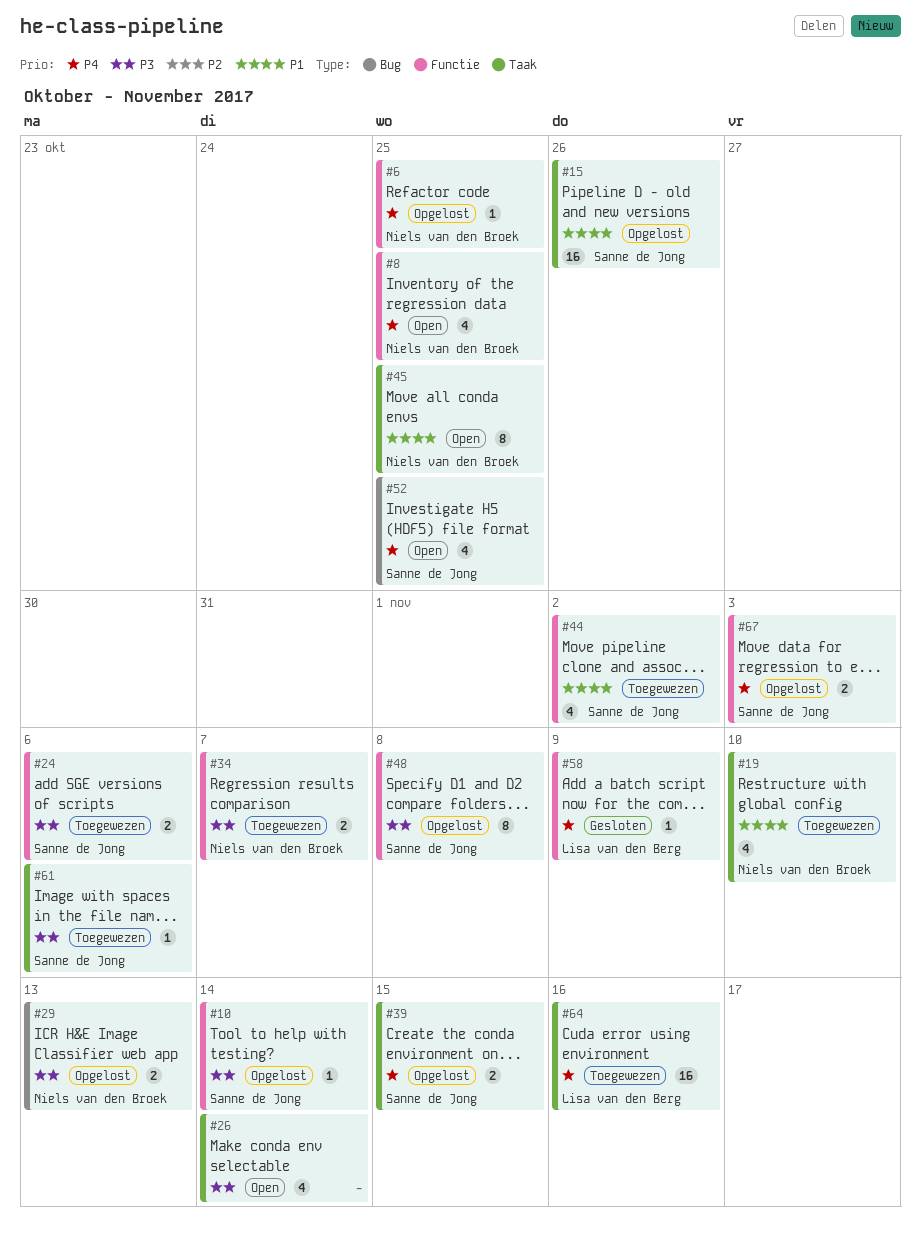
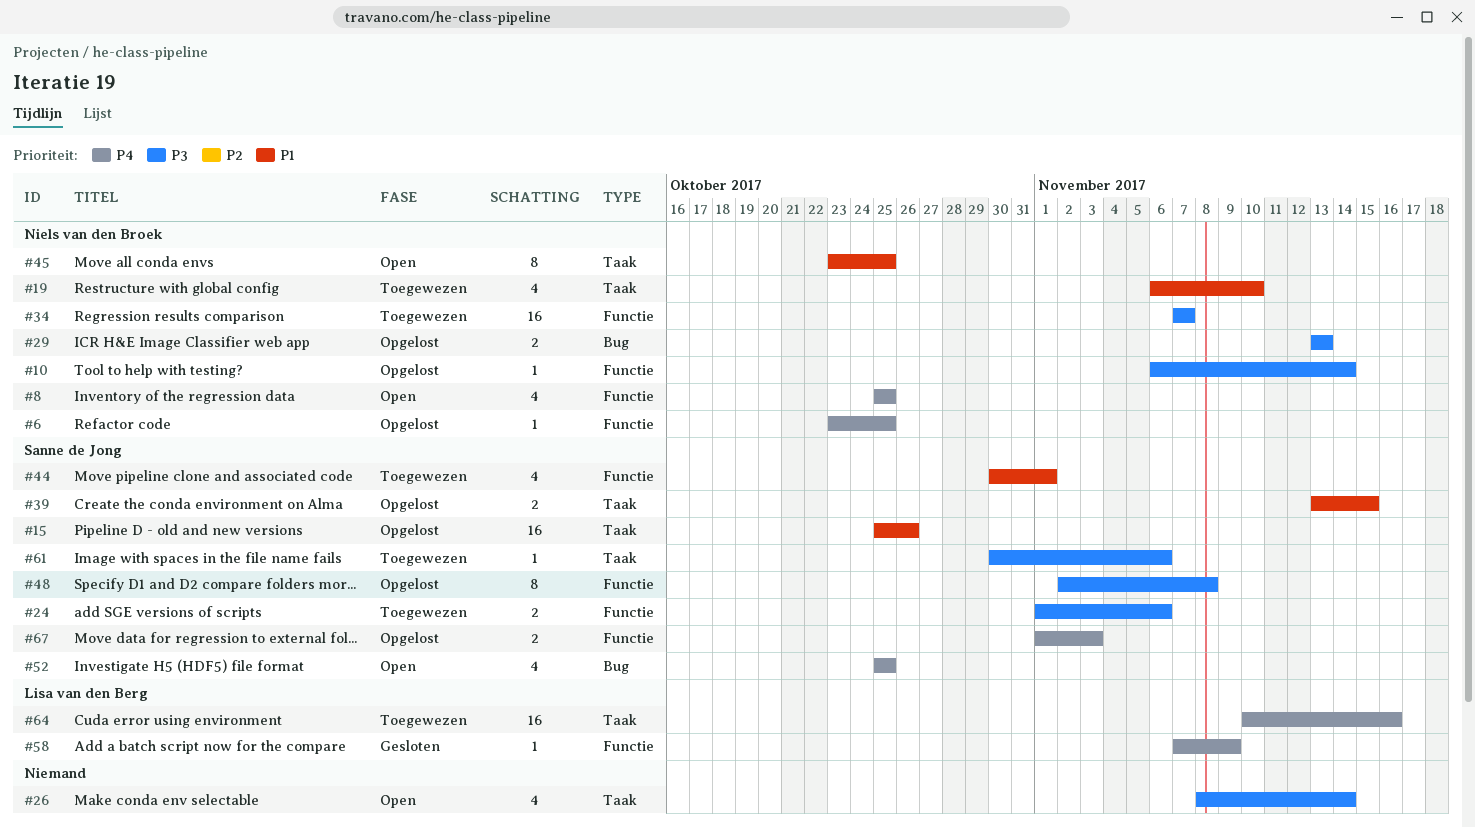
#10, owner: Sanne de Jong -> Niels van den Broek
#34, estimate: 2 -> 16
#39, priority: P4 -> P1
#44, due: Nov 2 -> Nov 1

